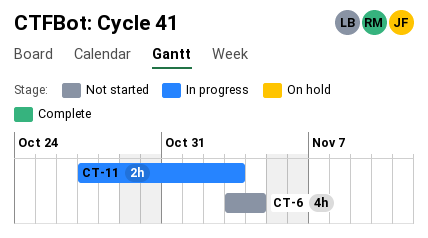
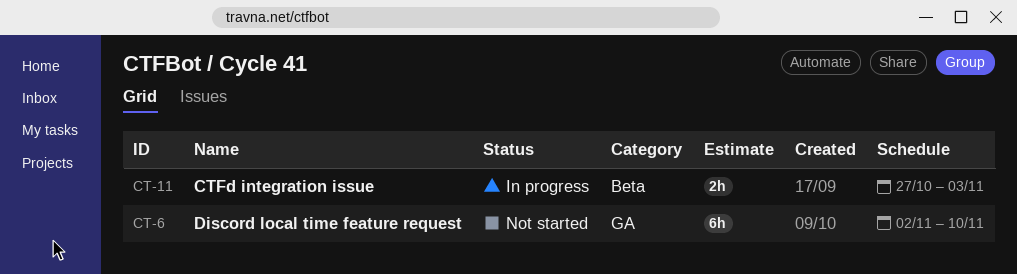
CT-6, estimate: 4h -> 6h
CT-6, start: Nov 3 -> Nov 2
CT-6, due: Nov 4 -> Nov 10

